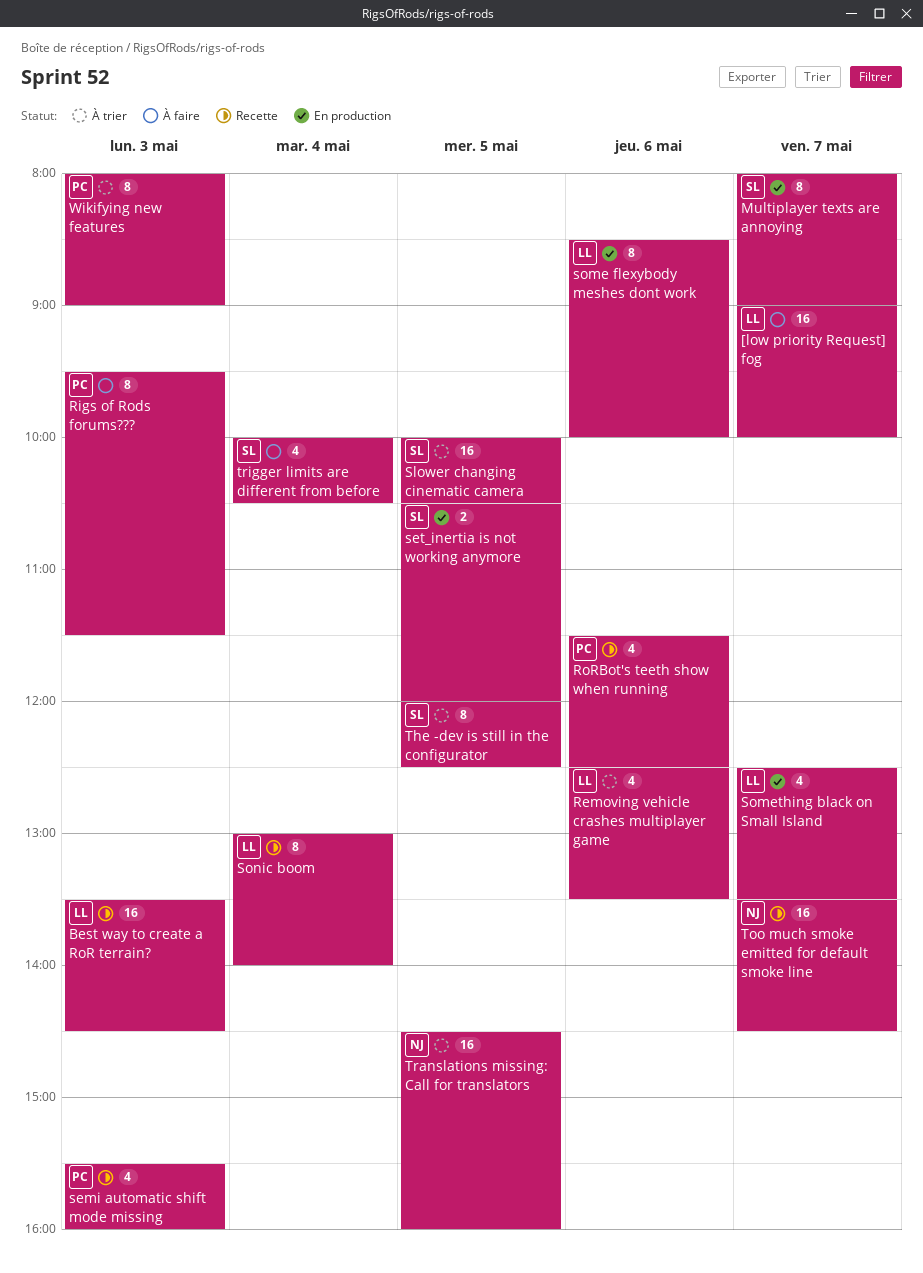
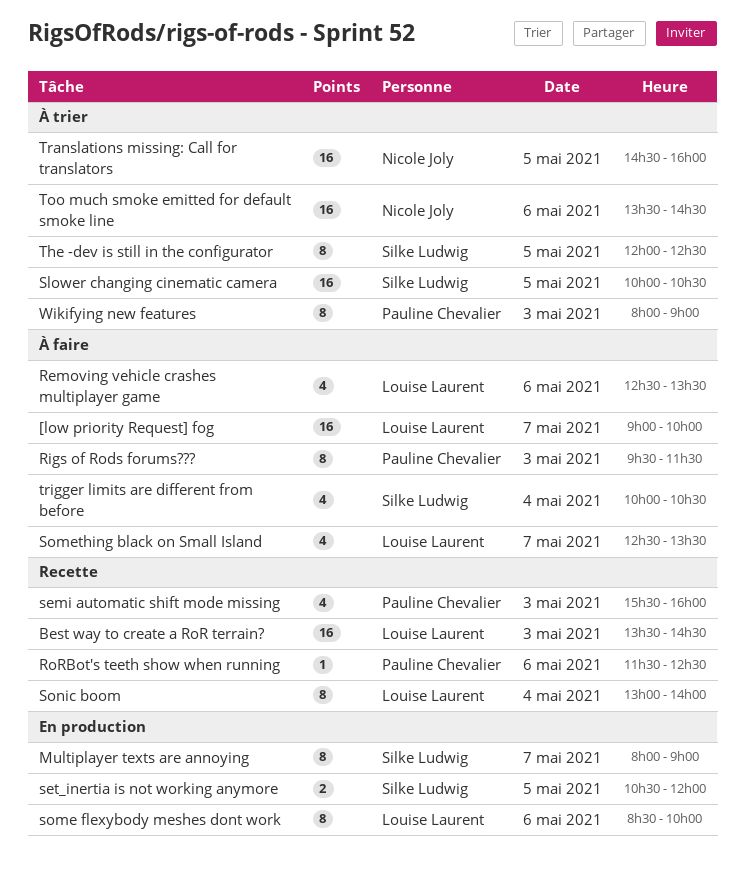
Removing vehicle crashes multiplayer game, status: À trier -> À faire
RoRBot's teeth show when running, estimate: 4 -> 1
Something black on Small Island, status: En production -> À faire
Too much smoke emitted for default smoke line, status: Recette -> À trier
Too much smoke emitted for default smoke line, day: May 7 -> May 6

